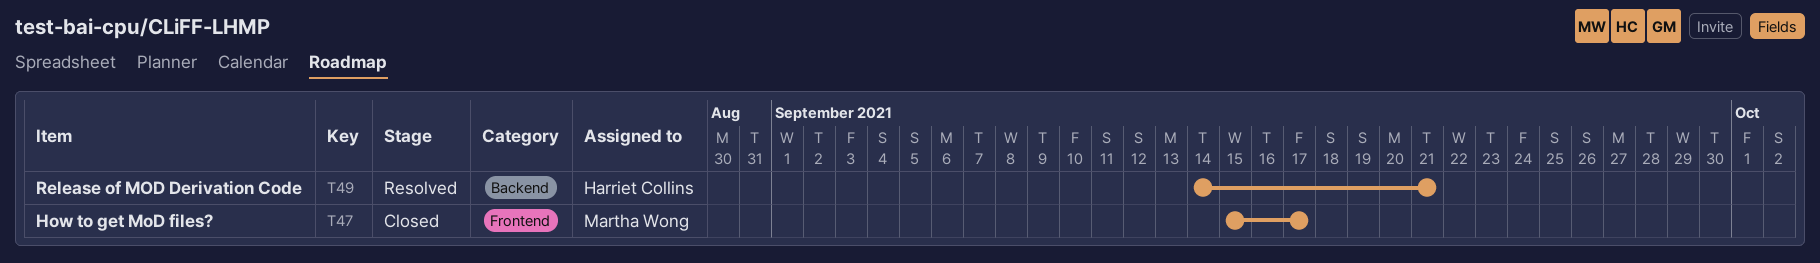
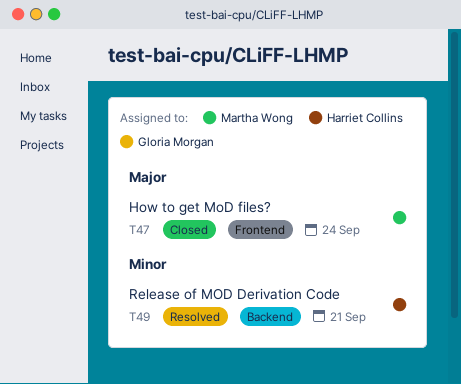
T47, due: Sep 17 -> Sep 24

